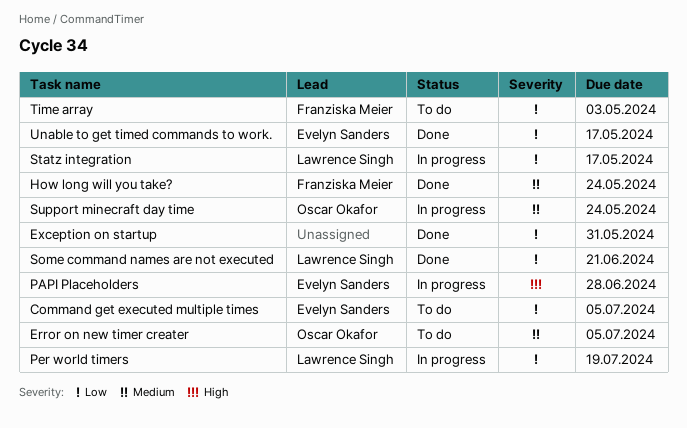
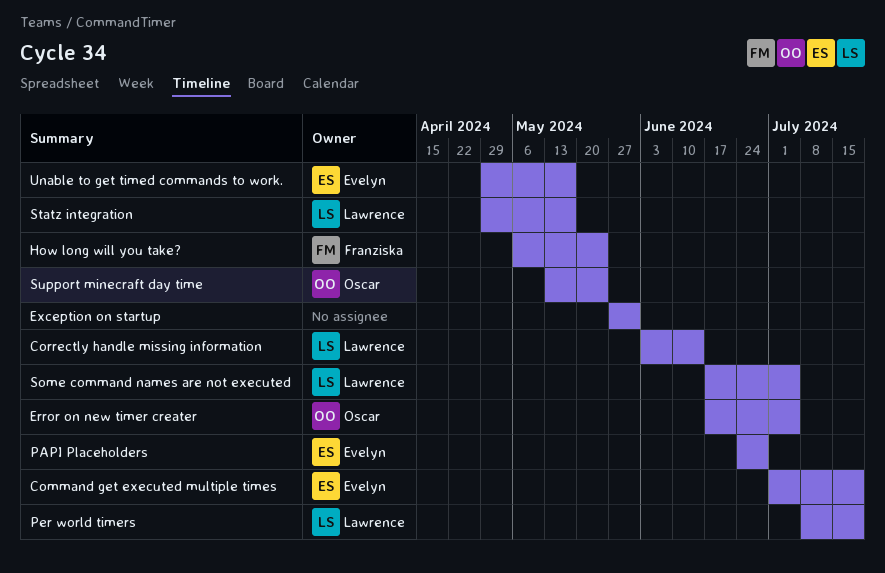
Command get executed multiple times, due: Jul 5 -> Jul 19
Correctly handle missing information: none -> present
Some command names are not executed, due: Jun 21 -> Jul 5
Time array: present -> none

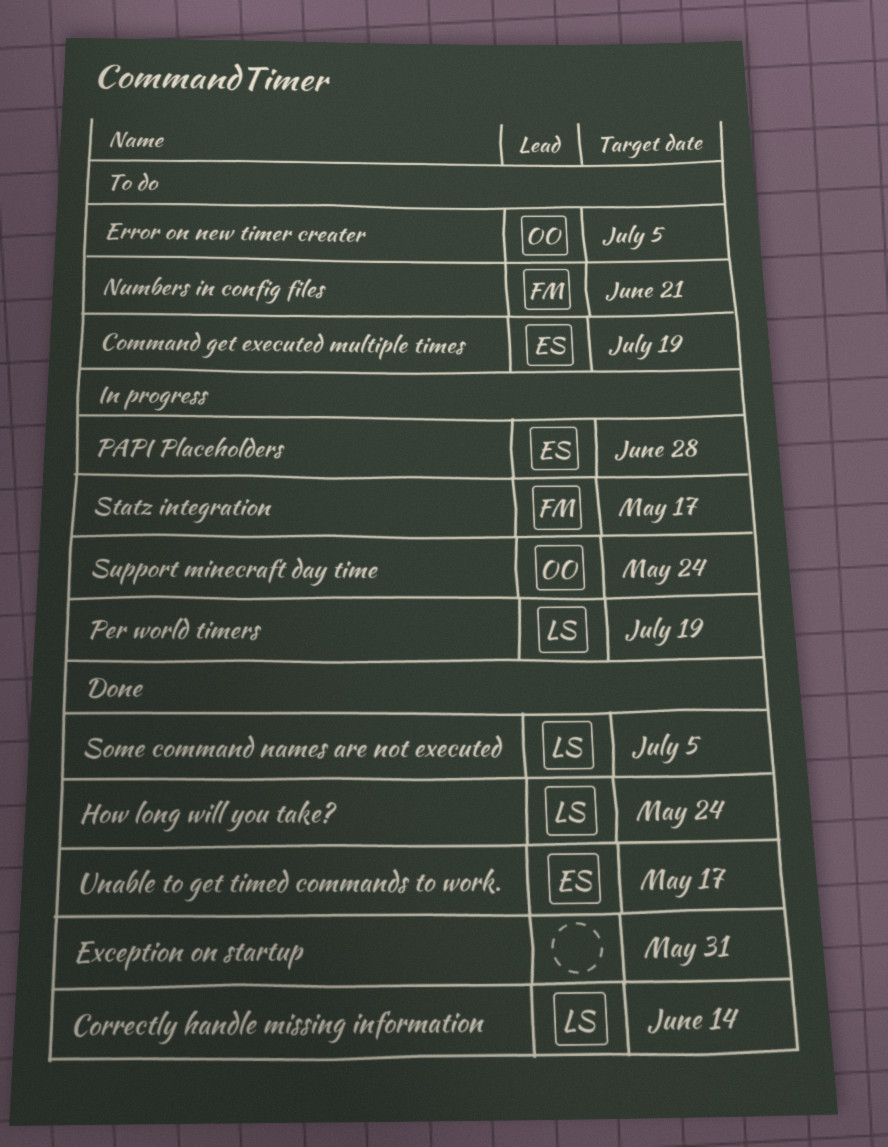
How long will you take?, owner: Franziska -> Lawrence
Numbers in config files: none -> present
Statz integration, owner: Lawrence -> Franziska

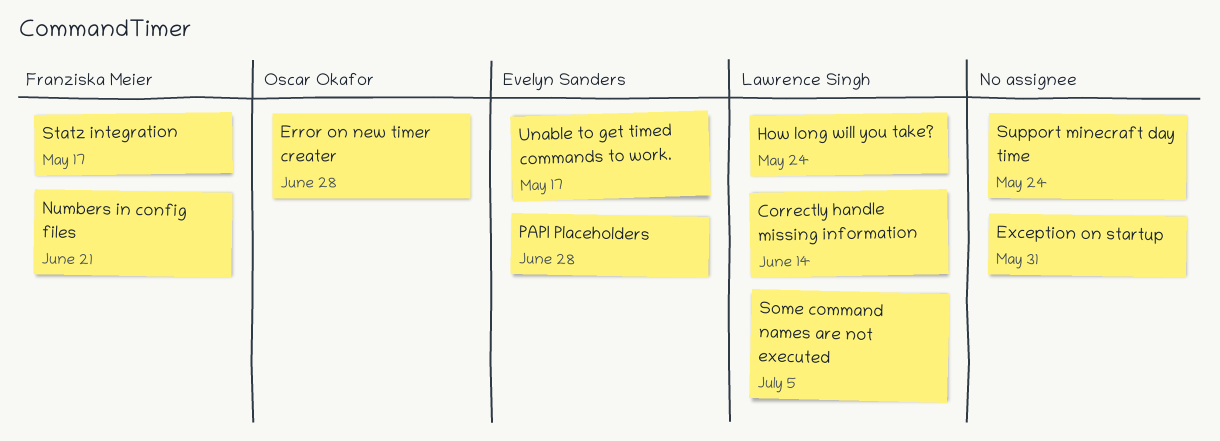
Command get executed multiple times: present -> none
Error on new timer creater, due: Jul 5 -> Jun 28
Per world timers: present -> none
Support minecraft day time, owner: Oscar Okafor -> none

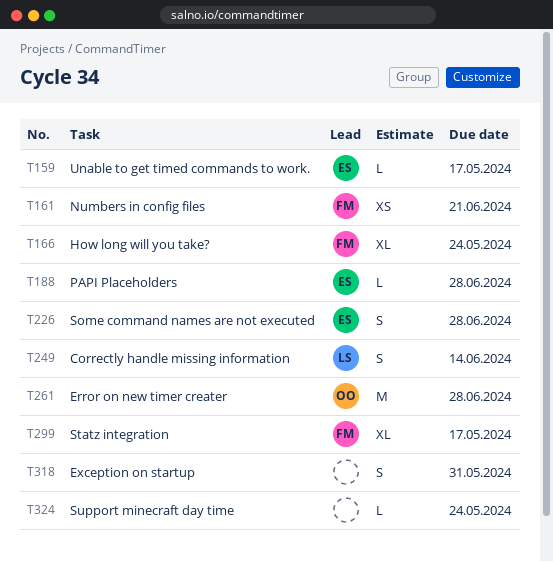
How long will you take?, owner: Lawrence Singh -> Franziska Meier
Some command names are not executed, owner: Lawrence Singh -> Evelyn Sanders
Some command names are not executed, due: Jul 5 -> Jun 28

